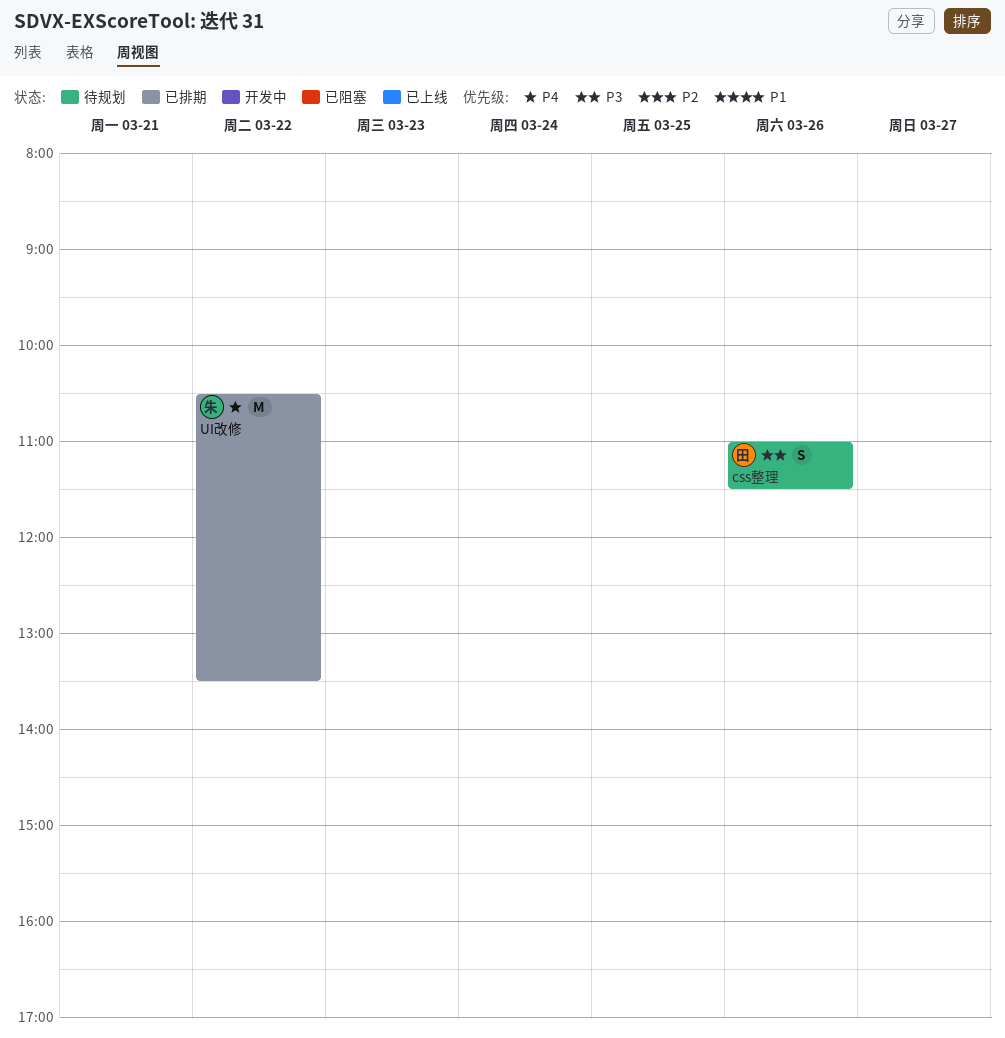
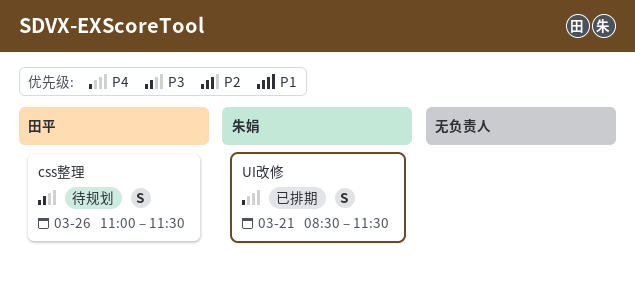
UI改修, estimate: M -> S
UI改修, day: Mar 22 -> Mar 21
UI改修, begins: 10:30 -> 08:30
UI改修, ends: 13:30 -> 11:30

